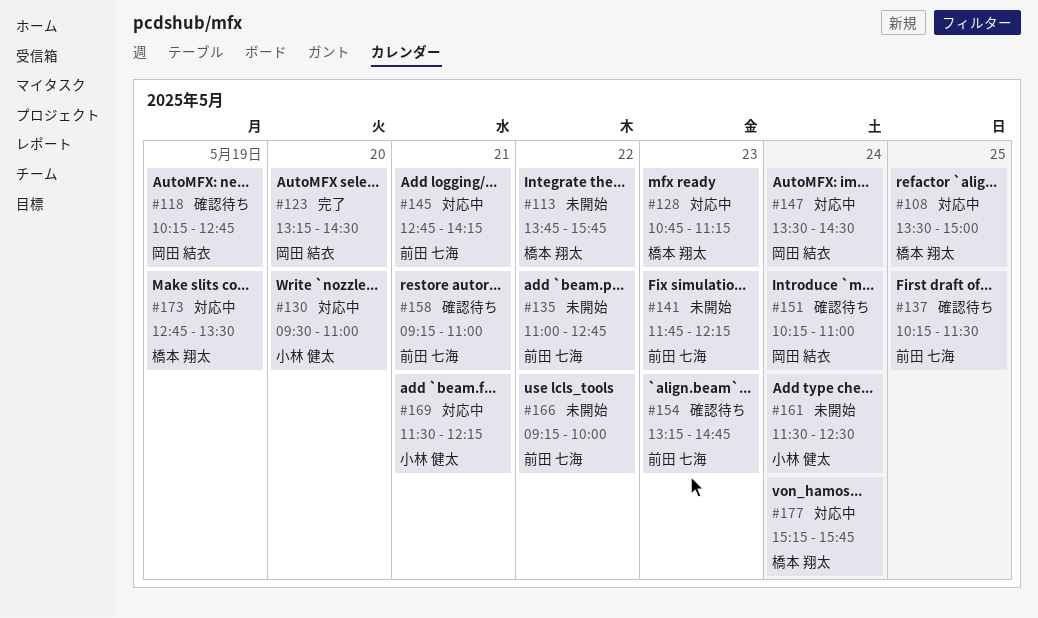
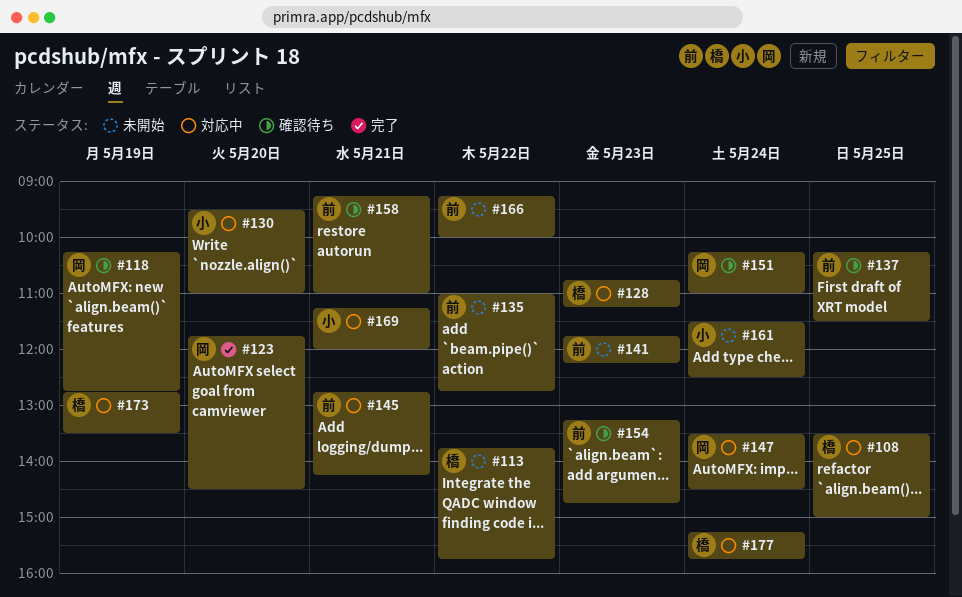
#123, begins: 13:15 -> 11:45
#169, begins: 11:30 -> 11:15
#169, ends: 12:15 -> 12:00

